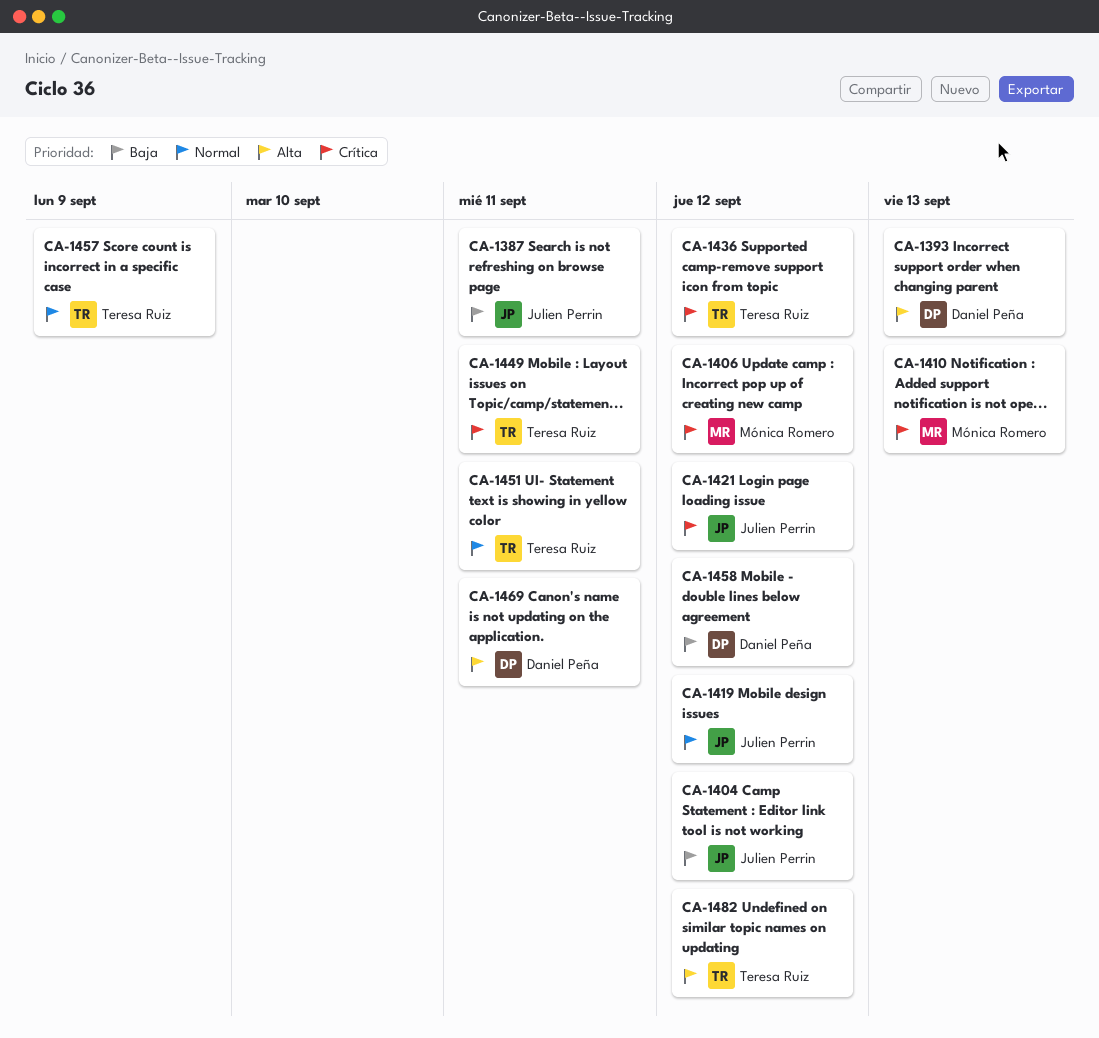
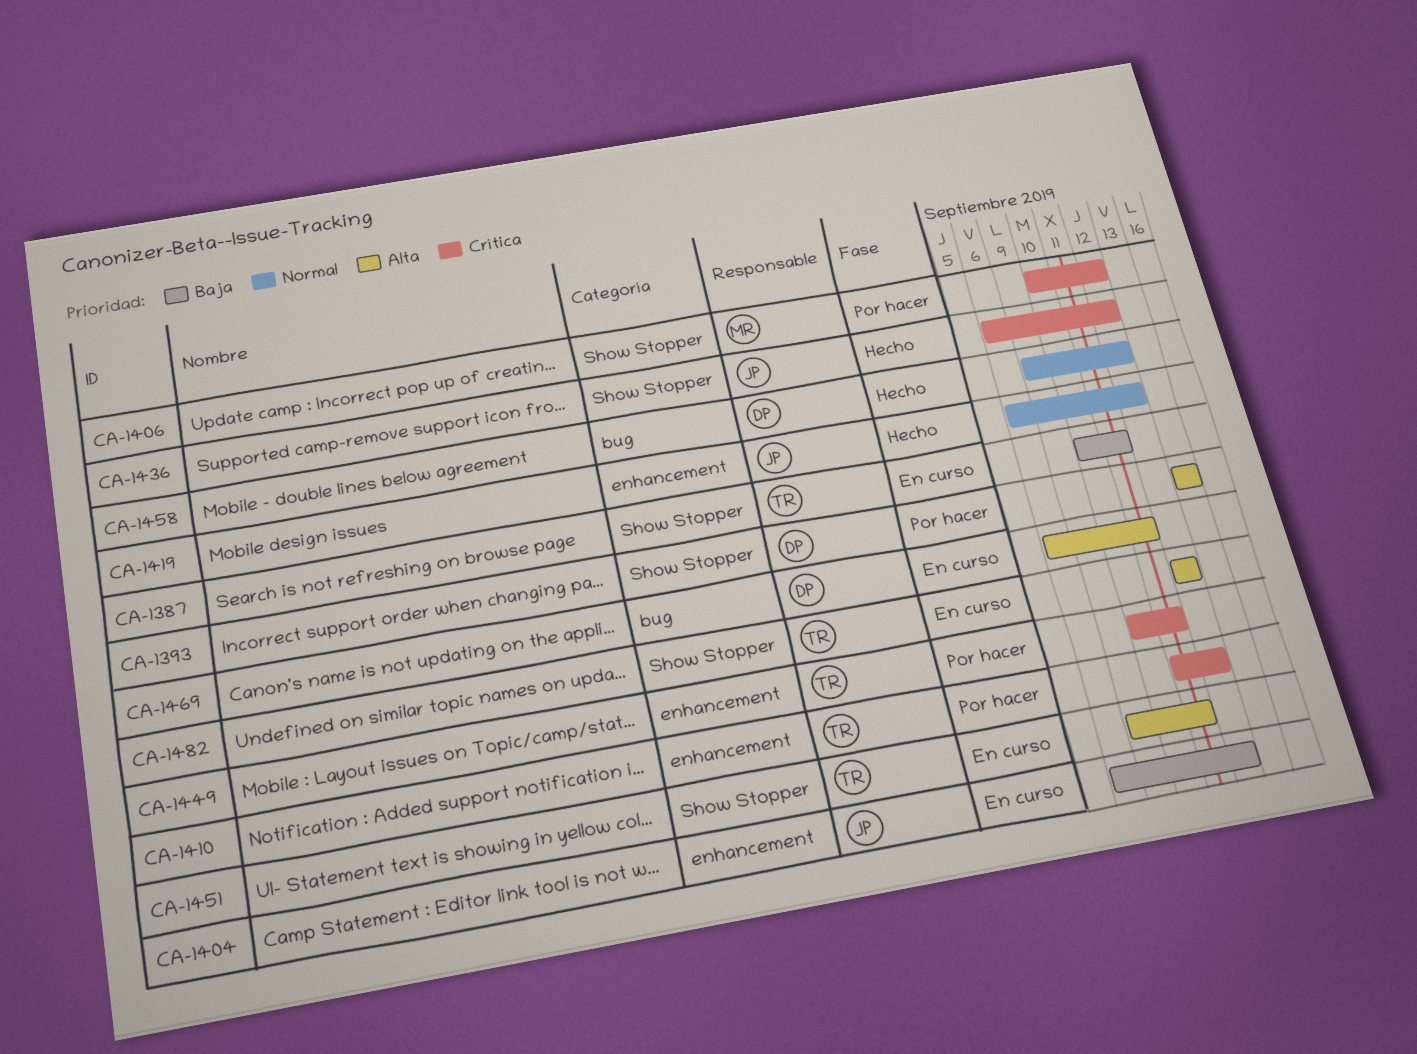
CA-1387, owner: Julien Perrin -> Teresa Ruiz
CA-1410, owner: Mónica Romero -> Teresa Ruiz
CA-1410, due: Sep 13 -> Sep 12
CA-1421: present -> none
CA-1436, owner: Teresa Ruiz -> Julien Perrin
CA-1451, priority: Normal -> Alta
CA-1457: present -> none
CA-1458, priority: Baja -> Normal

